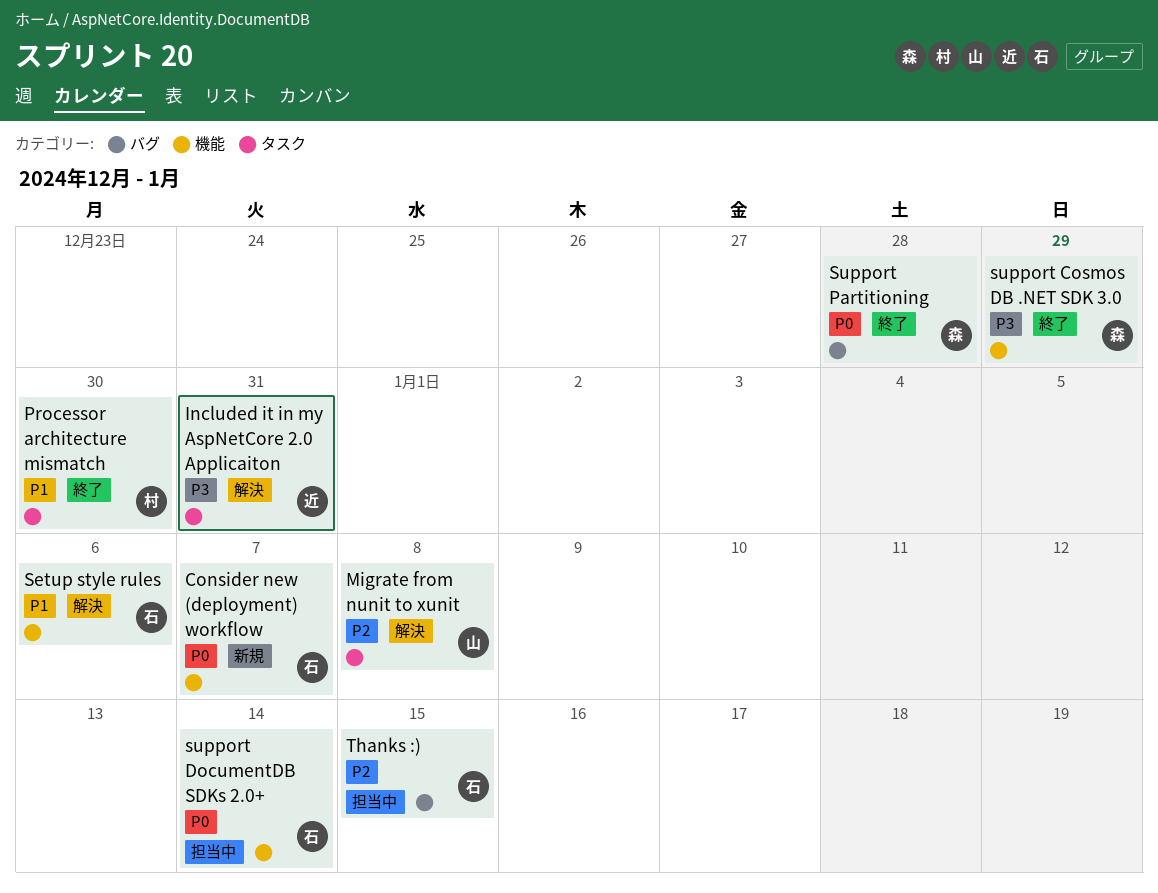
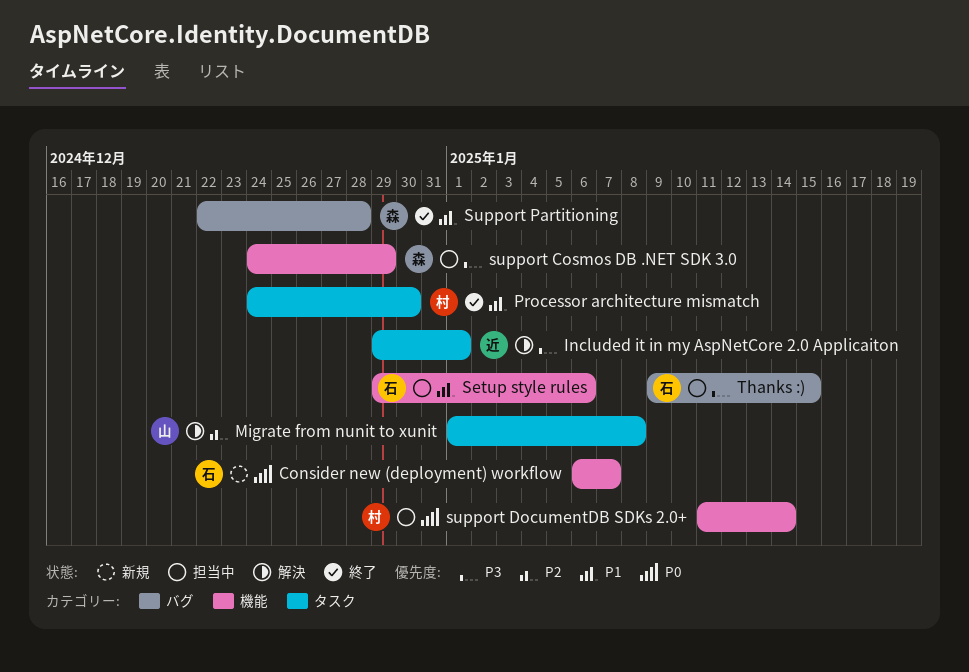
Included it in my AspNetCore 2.0 Applicaiton, due: Dec 31 -> Jan 1
Setup style rules, status: 解決 -> 担当中
support Cosmos DB .NET SDK 3.0, status: 終了 -> 担当中
support DocumentDB SDKs 2.0+, owner: 石 -> 村
Support Partitioning, priority: P0 -> P1
Thanks :), priority: P2 -> P3

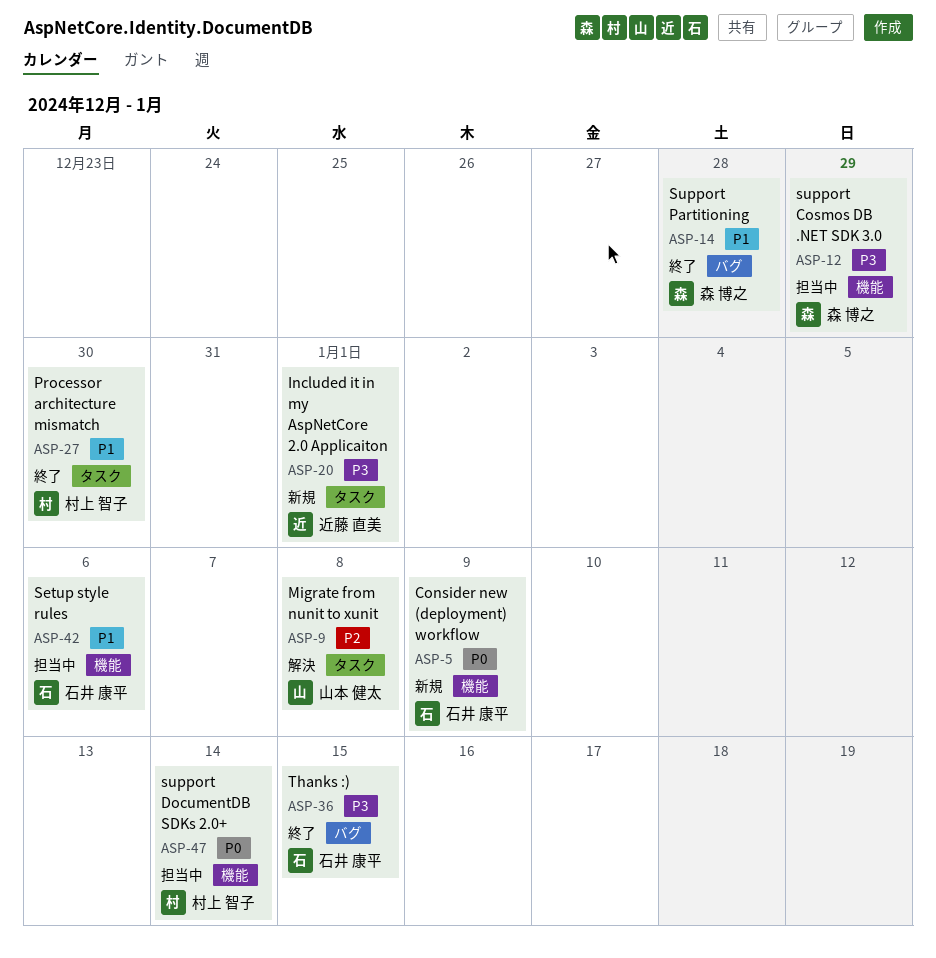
Consider new (deployment) workflow, due: Jan 7 -> Jan 9
Included it in my AspNetCore 2.0 Applicaiton, status: 解決 -> 新規
Thanks :), status: 担当中 -> 終了

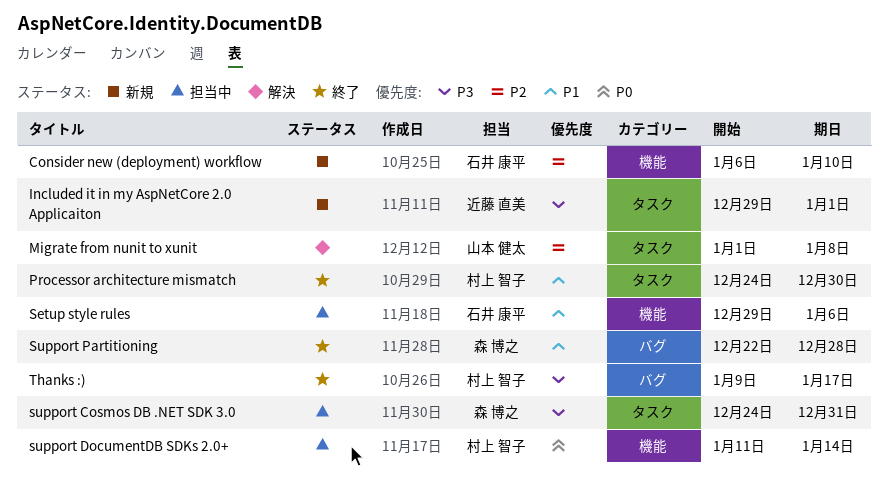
Consider new (deployment) workflow, priority: P0 -> P2
Consider new (deployment) workflow, due: Jan 9 -> Jan 10
support Cosmos DB .NET SDK 3.0, label: 機能 -> タスク
support Cosmos DB .NET SDK 3.0, due: Dec 29 -> Dec 31
Thanks :), owner: 石井 康平 -> 村上 智子
Thanks :), due: Jan 15 -> Jan 17

